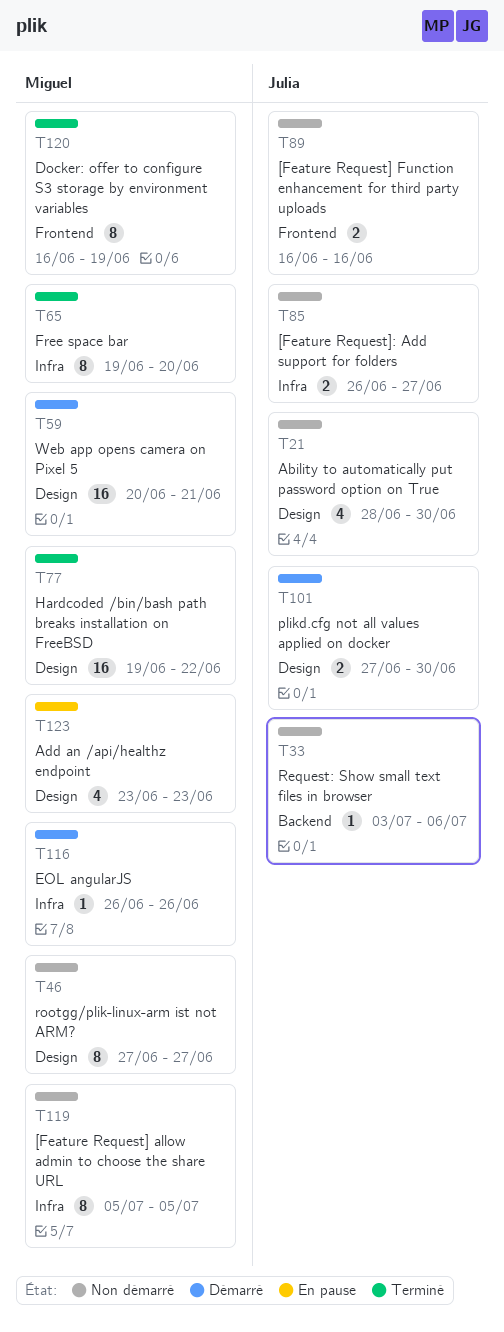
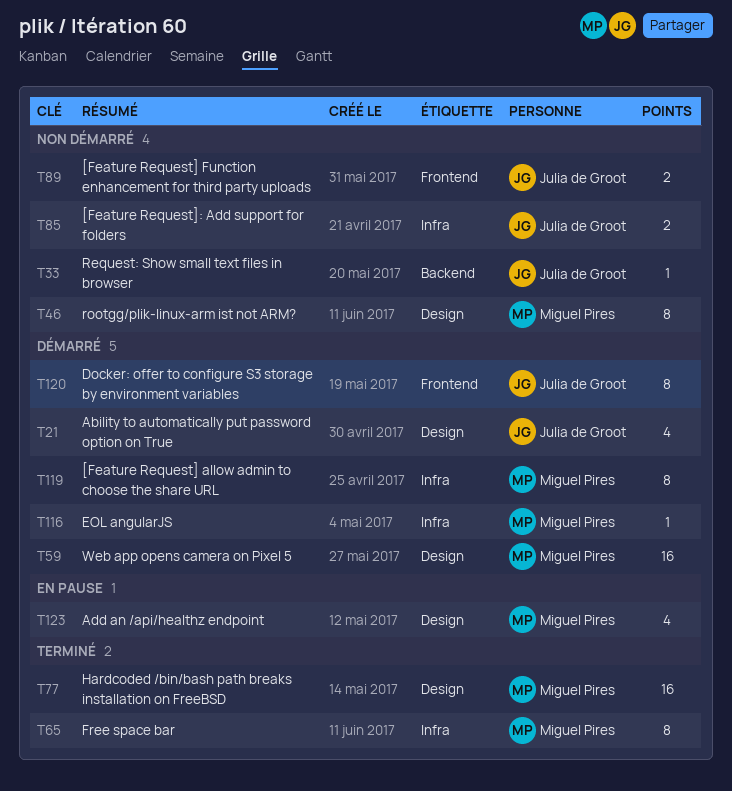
T21, status: Non démarré -> Démarré
T101: present -> none
T119, status: Non démarré -> Démarré
T120, status: Terminé -> Démarré
T120, owner: Miguel Pires -> Julia de Groot

